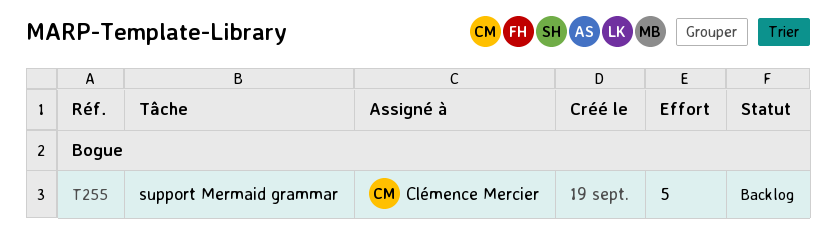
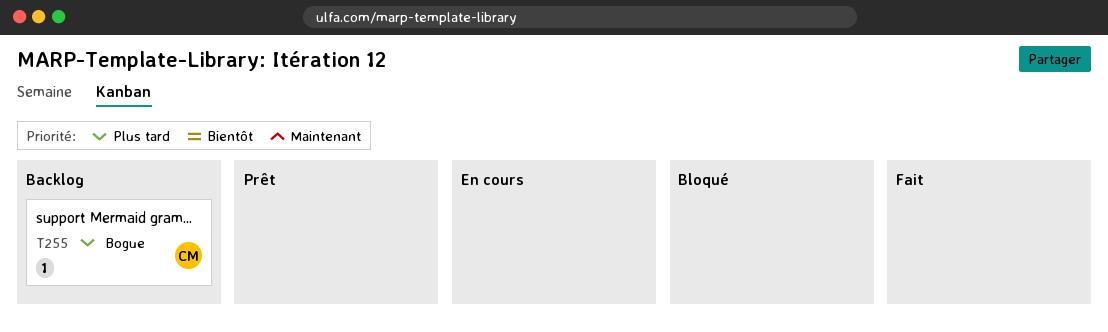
T255, estimate: 5 -> 1

